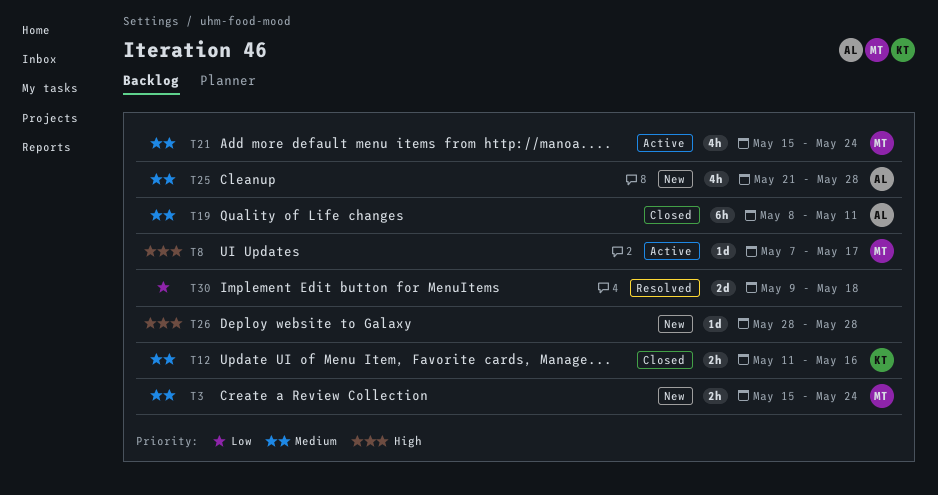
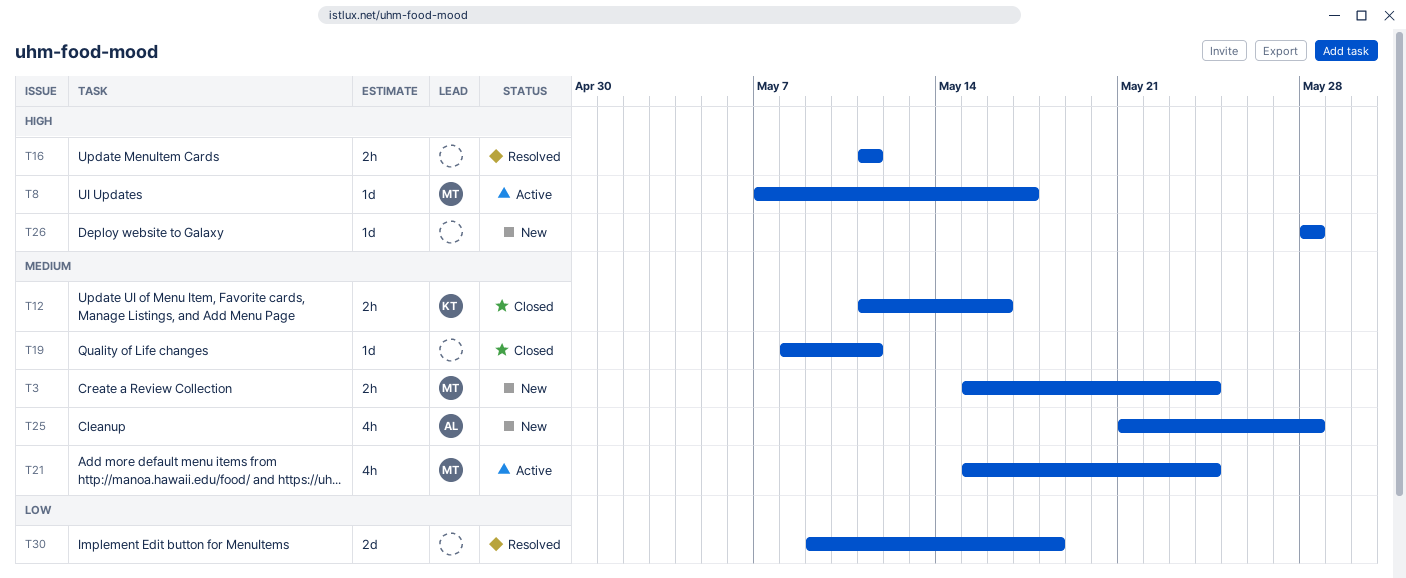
T16: none -> present
T19, owner: AL -> none
T19, estimate: 6h -> 1d

